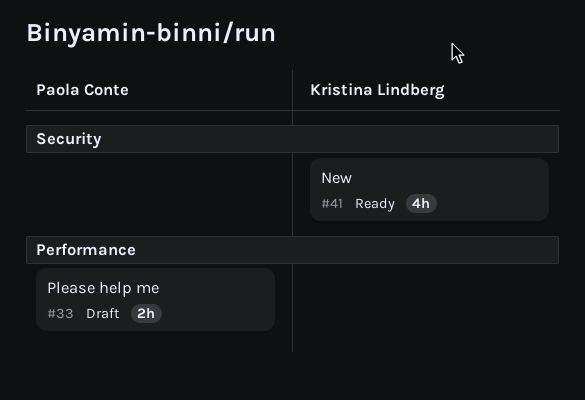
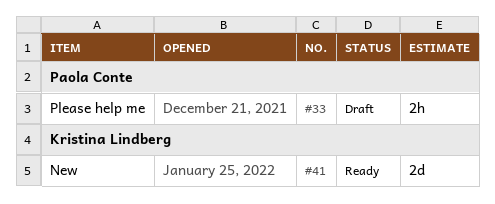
#41, estimate: 4h -> 2d

